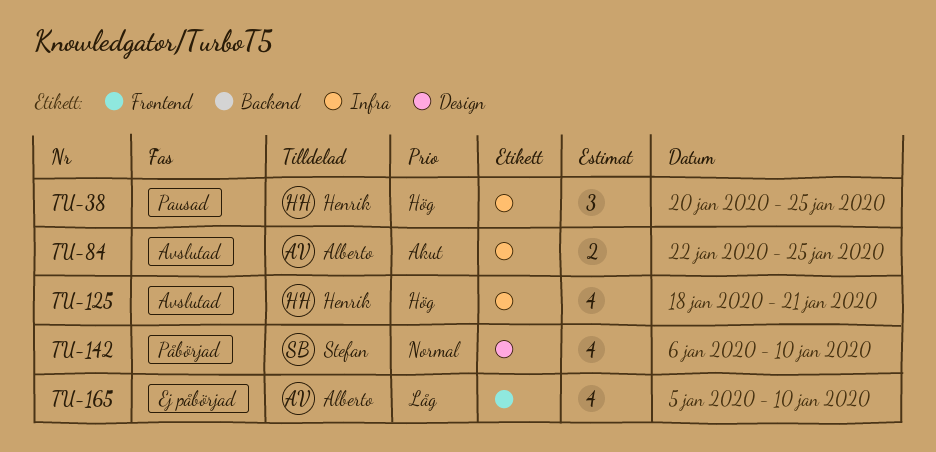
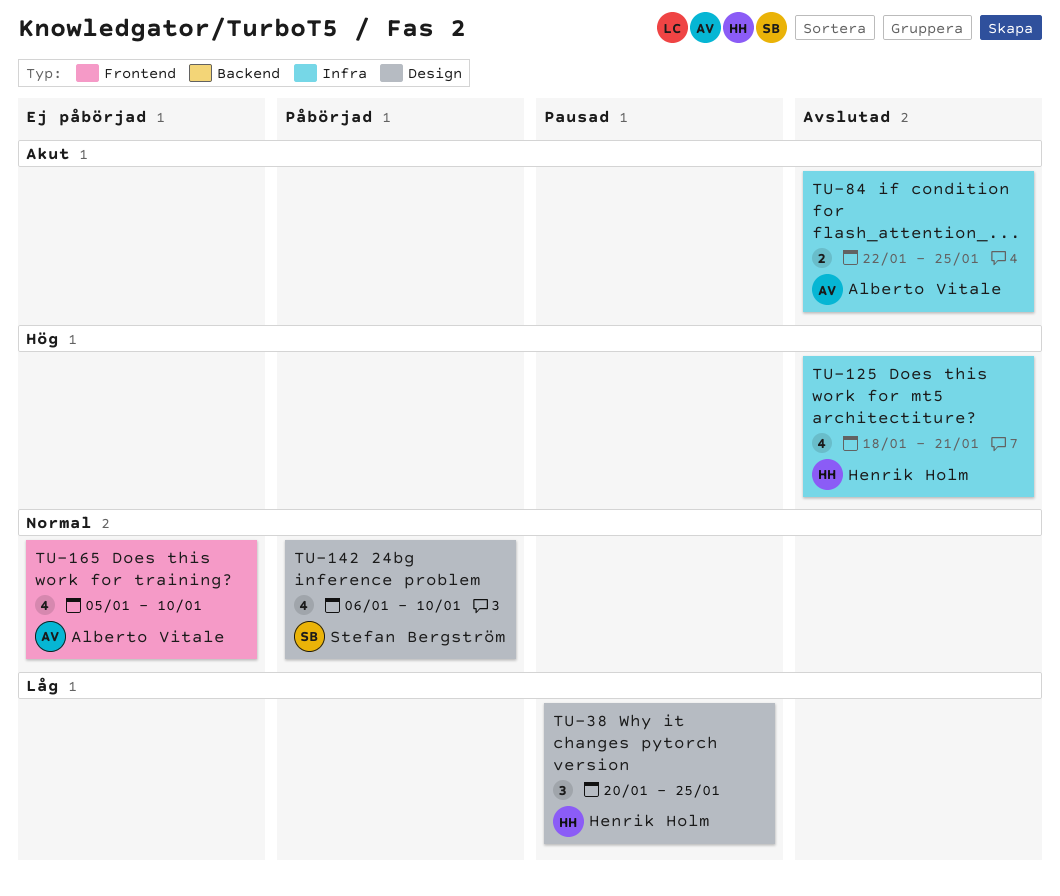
TU-38, priority: Hög -> Låg
TU-38, label: Infra -> Design
TU-165, priority: Låg -> Normal

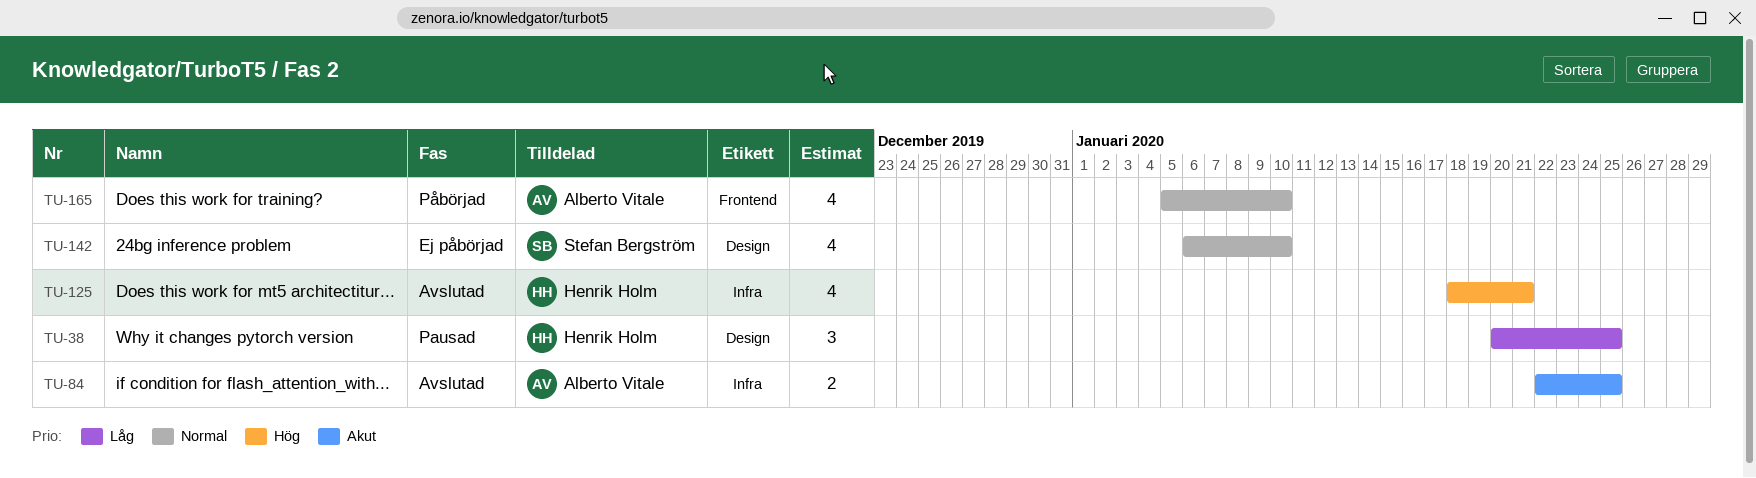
TU-142, status: Påbörjad -> Ej påbörjad
TU-165, status: Ej påbörjad -> Påbörjad

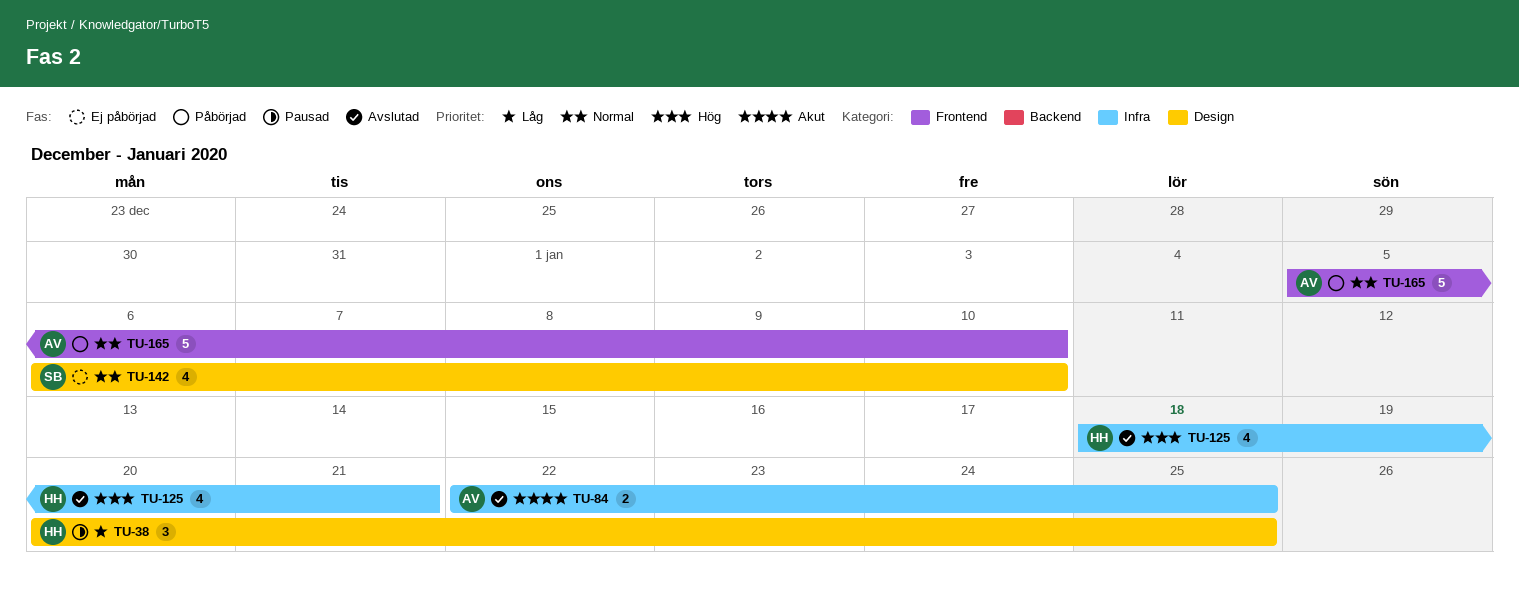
TU-165, estimate: 4 -> 5

